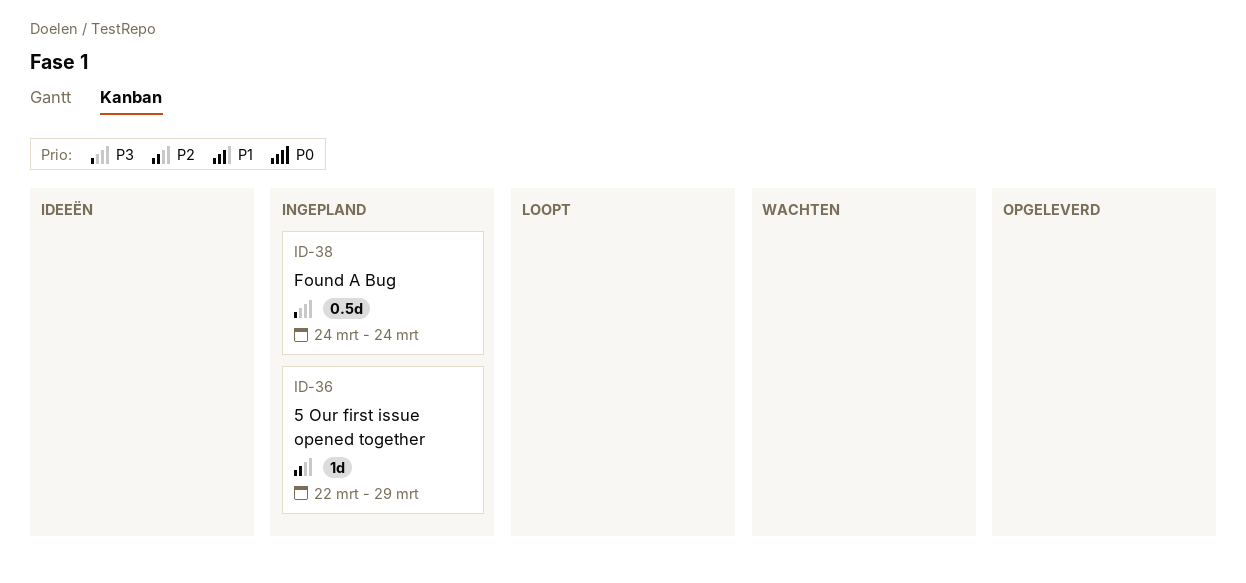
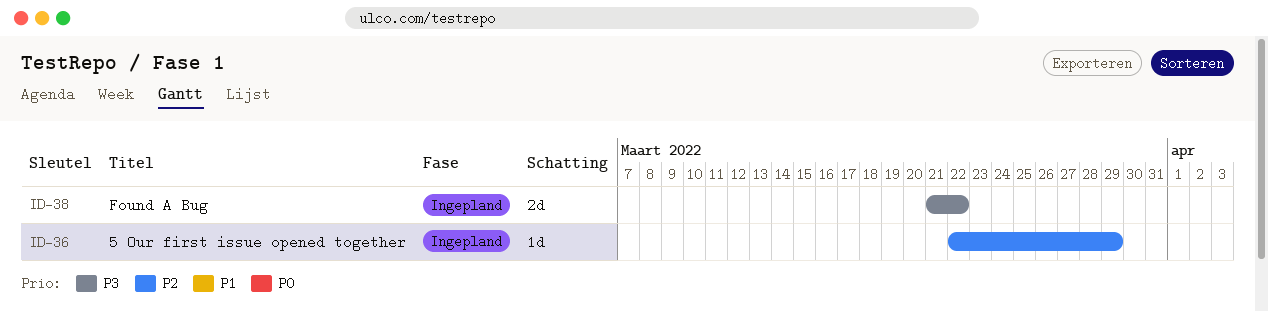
ID-38, estimate: 0.5d -> 2d
ID-38, start: Mar 24 -> Mar 21
ID-38, due: Mar 24 -> Mar 22

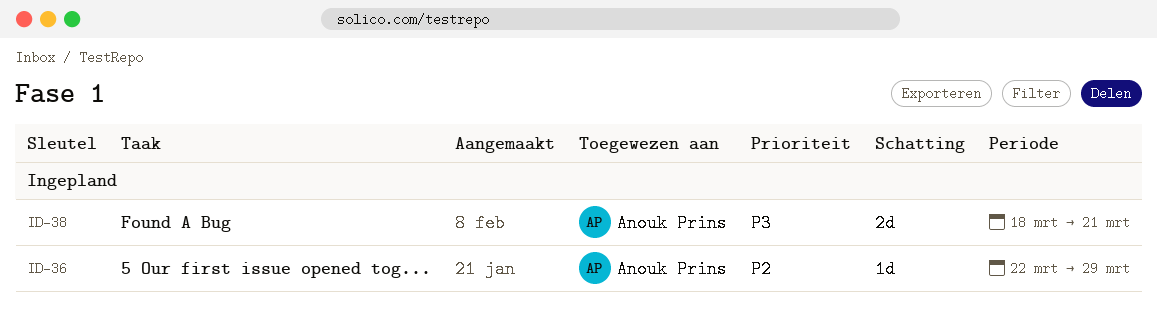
ID-38, start: Mar 21 -> Mar 18
ID-38, due: Mar 22 -> Mar 21

